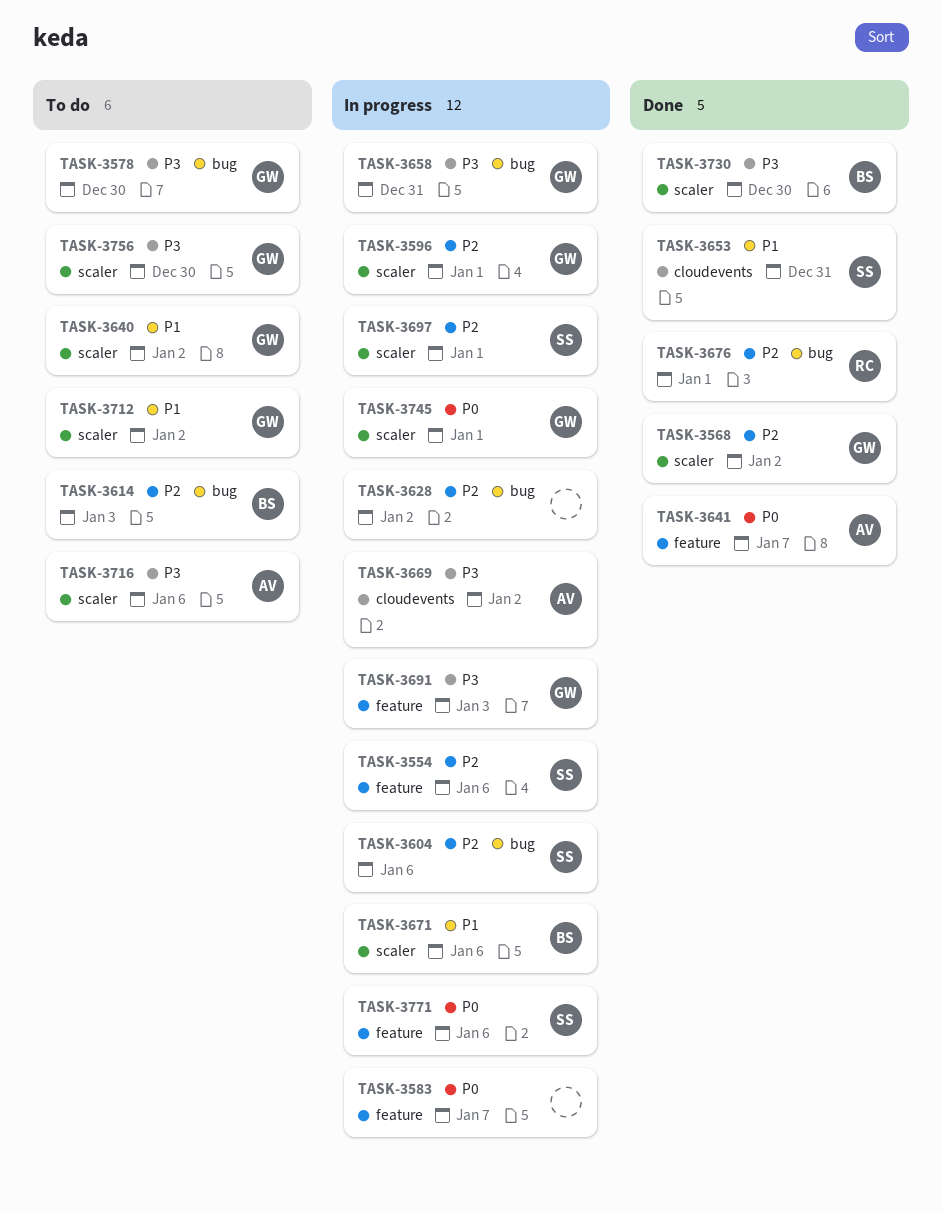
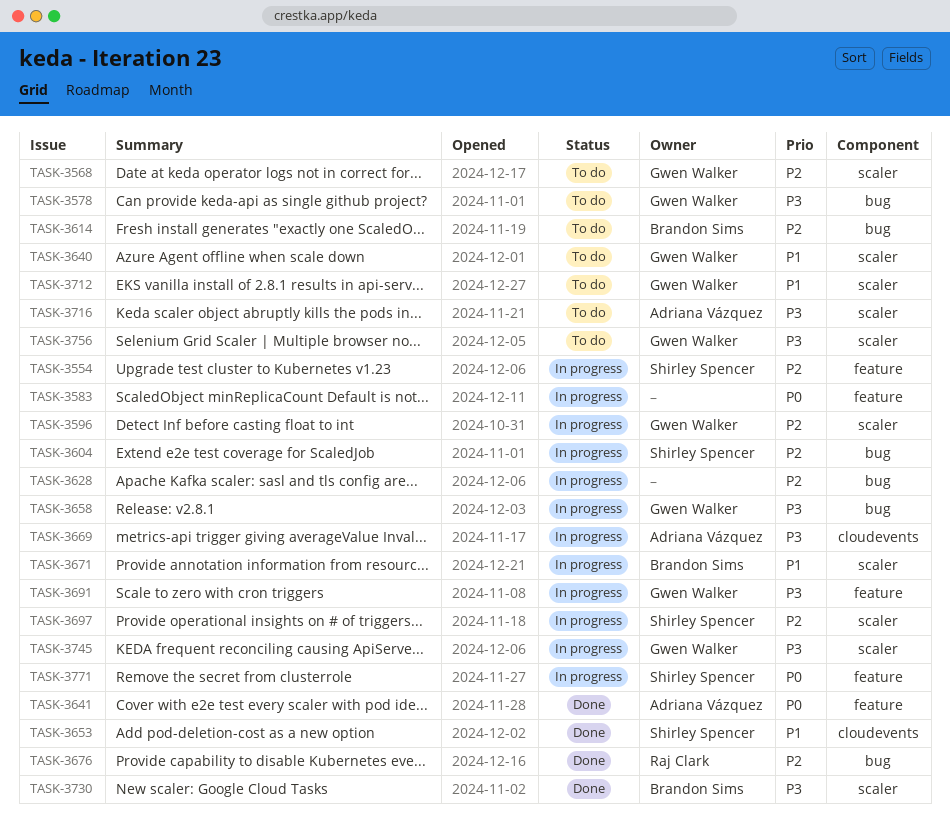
TASK-3568, status: Done -> To do
TASK-3745, priority: P0 -> P3

